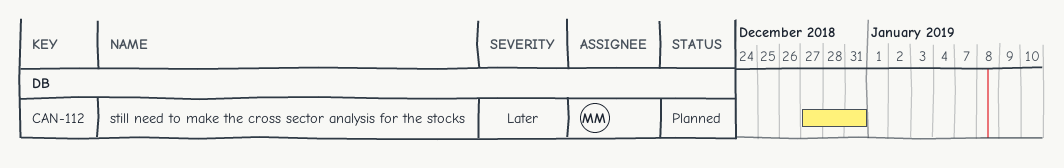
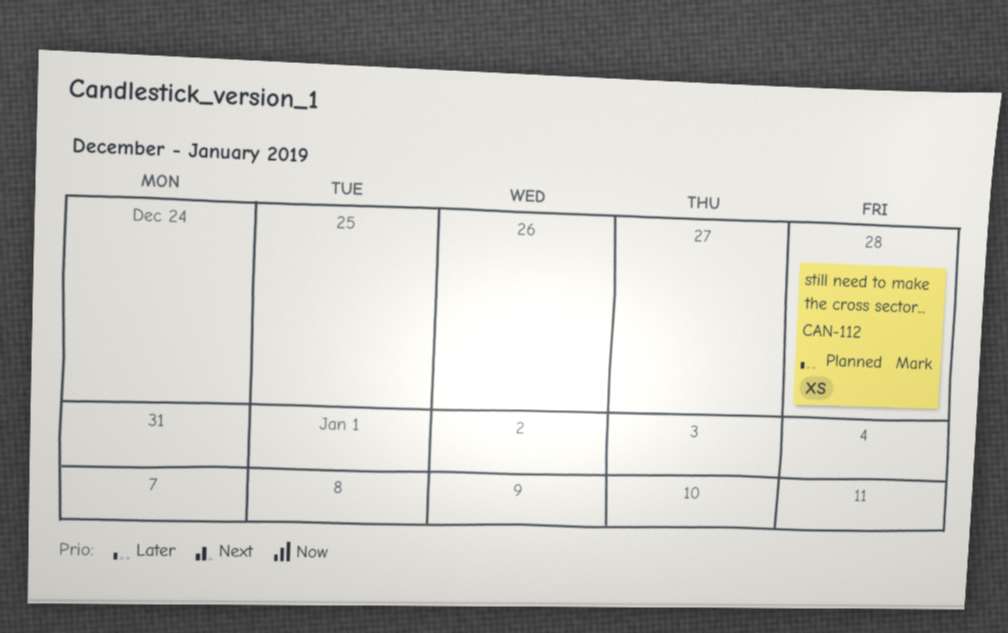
CAN-112, due: Dec 31 -> Dec 28

